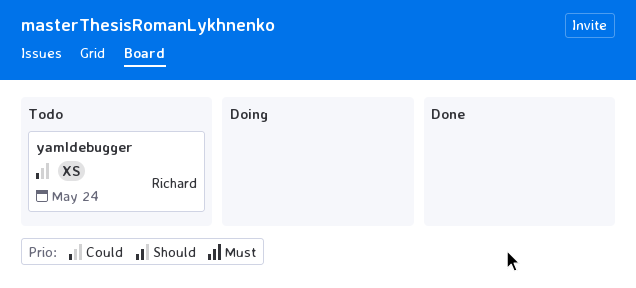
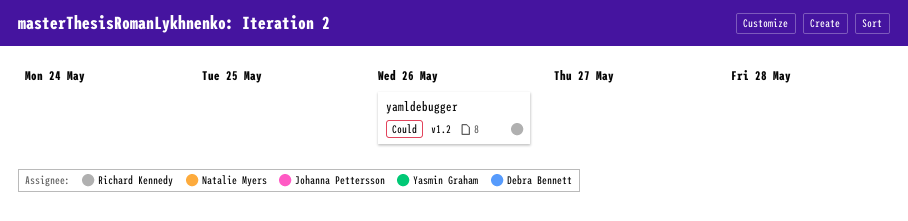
yamldebugger, due: May 24 -> May 26

